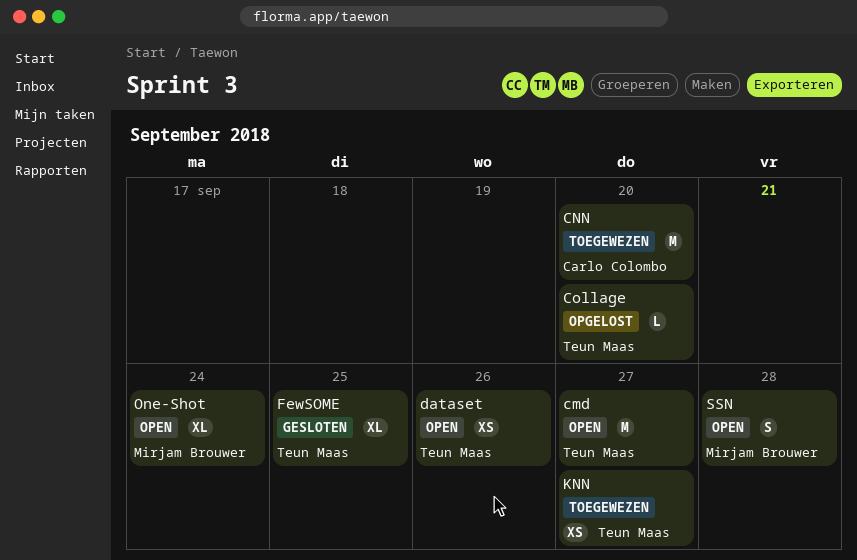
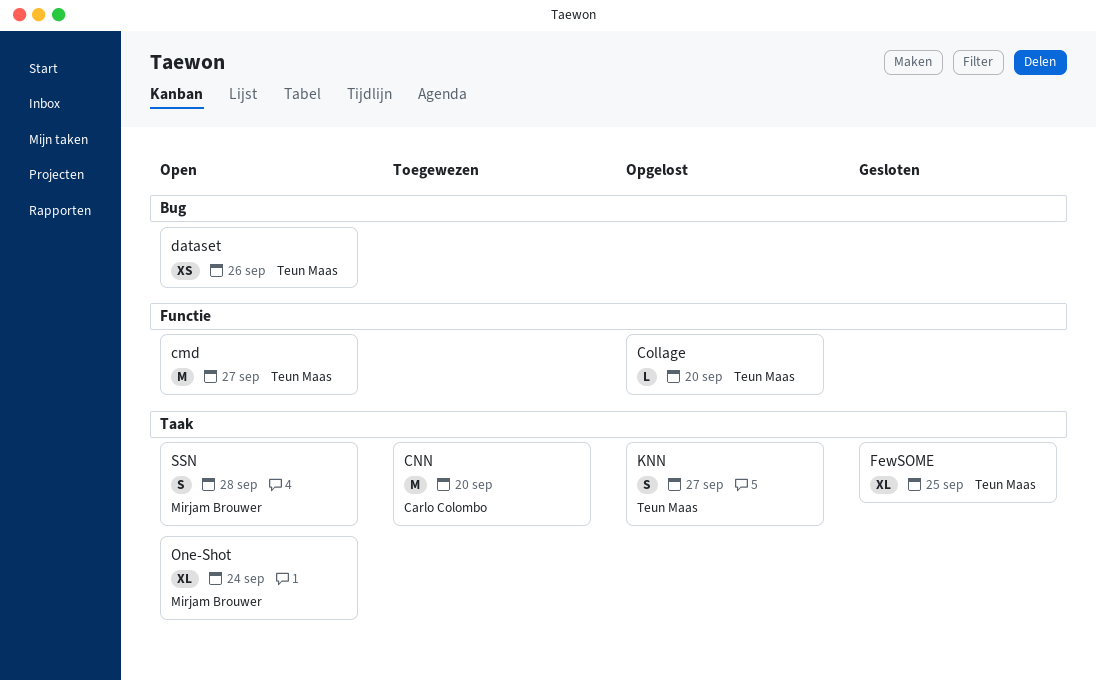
KNN, status: Toegewezen -> Opgelost
KNN, estimate: XS -> S

